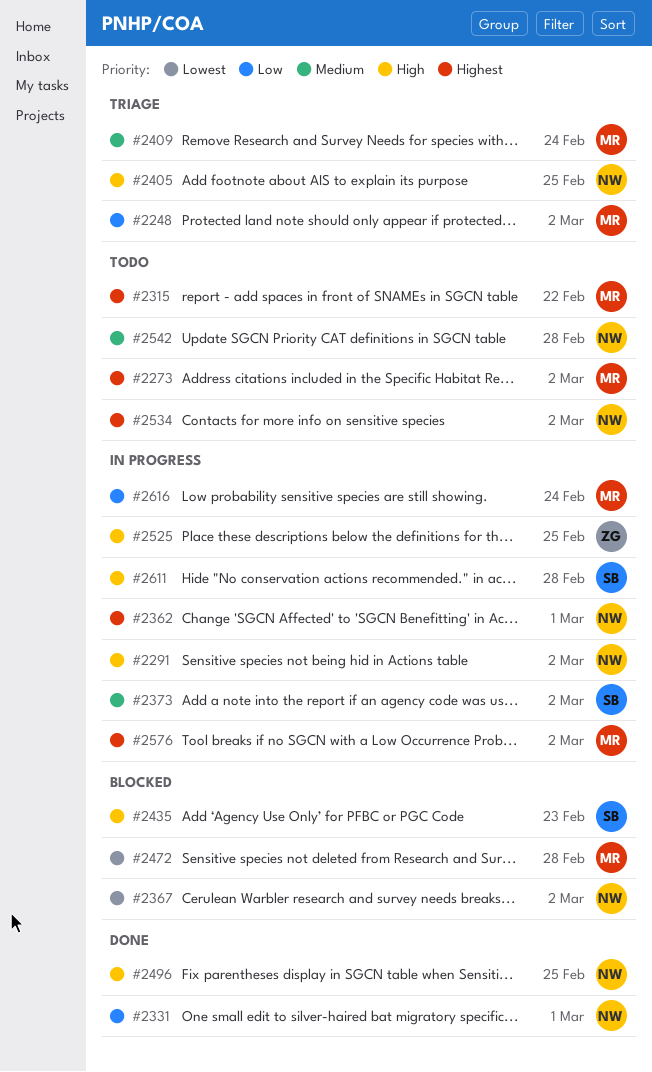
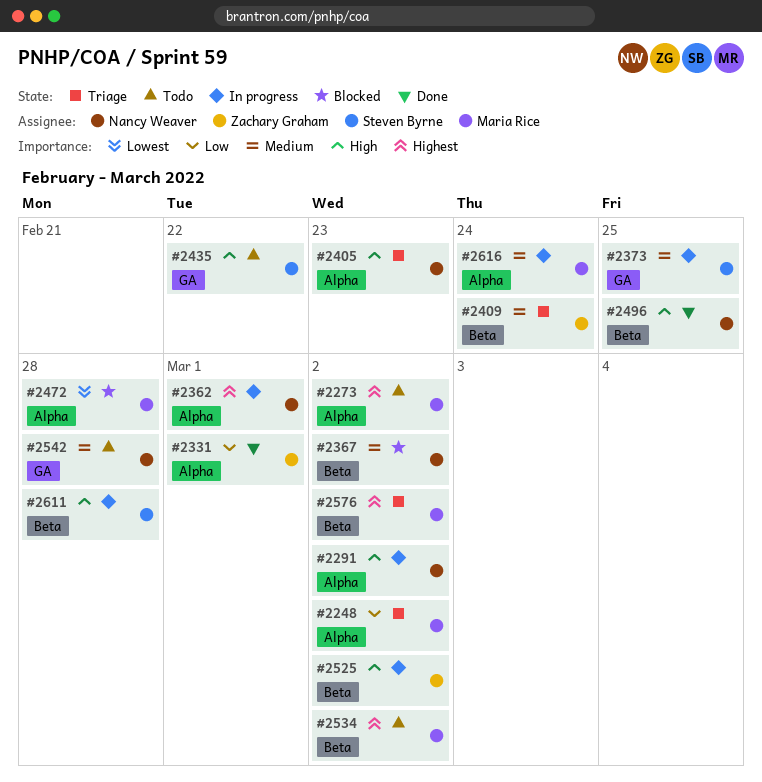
#2315: present -> none
#2331, owner: Nancy Weaver -> Zachary Graham
#2367, priority: Lowest -> Medium
#2373, due: Mar 2 -> Feb 25
#2405, due: Feb 25 -> Feb 23
#2409, owner: Maria Rice -> Zachary Graham
#2435, status: Blocked -> Todo
#2435, due: Feb 23 -> Feb 22
#2525, due: Feb 25 -> Mar 2
#2534, owner: Nancy Weaver -> Maria Rice
#2576, status: In progress -> Triage
#2616, priority: Low -> Medium

